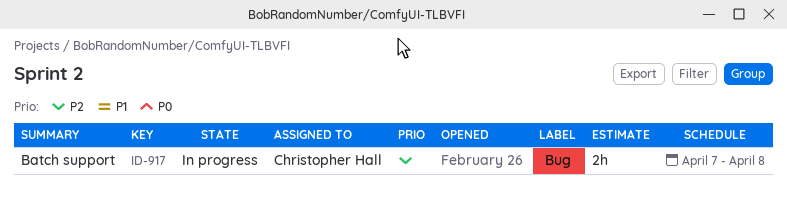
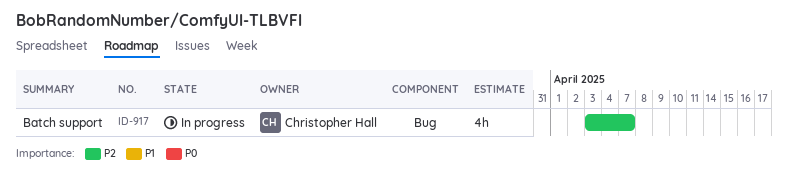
ID-917, estimate: 2h -> 4h
ID-917, start: Apr 7 -> Apr 3
ID-917, due: Apr 8 -> Apr 7

